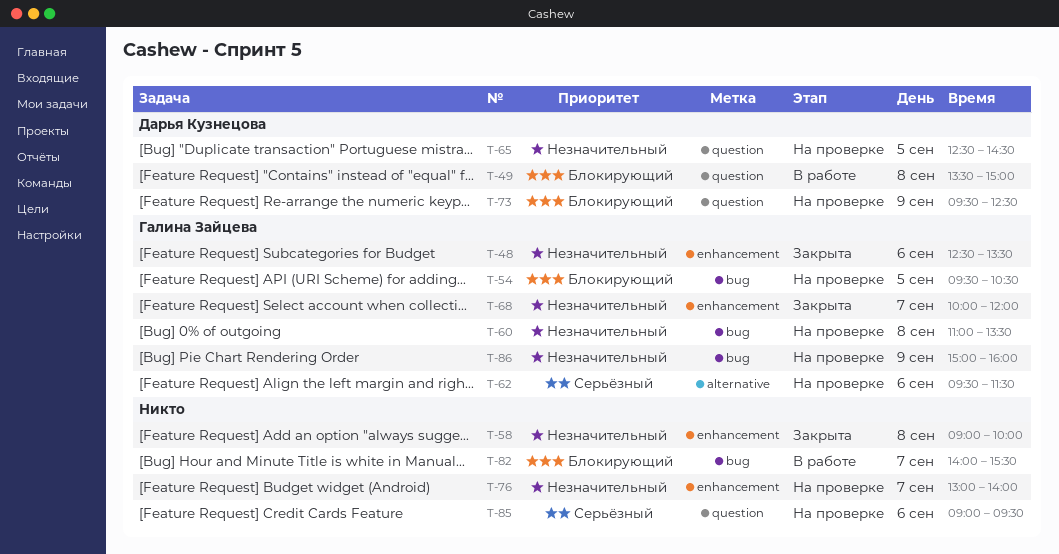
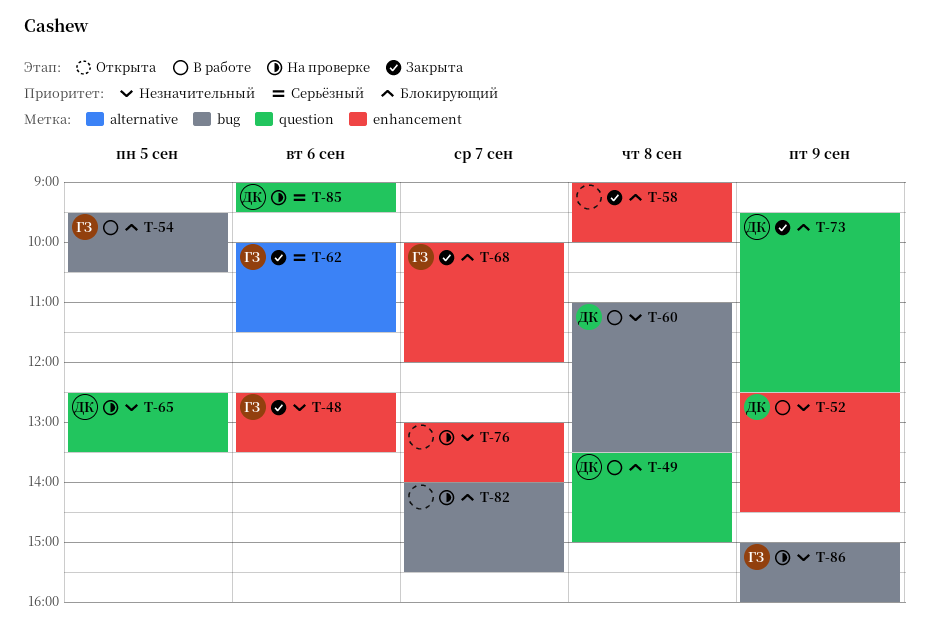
T-52: none -> present
T-54, status: На проверке -> В работе
T-58, priority: Незначительный -> Блокирующий
T-60, status: На проверке -> В работе
T-60, owner: Галина Зайцева -> Дарья Кузнецова
T-62, status: На проверке -> Закрыта
T-62, begins: 09:30 -> 10:00
T-65, ends: 14:30 -> 13:30
T-68, priority: Незначительный -> Блокирующий
T-73, status: На проверке -> Закрыта
T-82, status: В работе -> На проверке
T-85, owner: none -> Дарья Кузнецова

